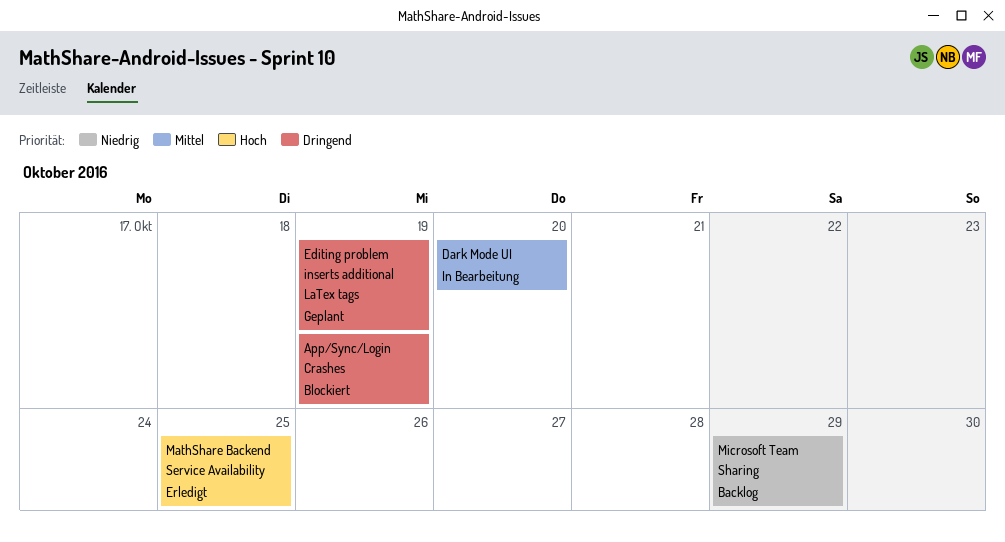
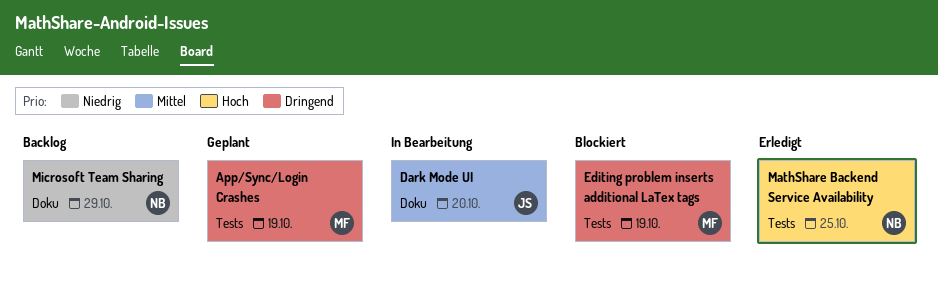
App/Sync/Login Crashes, status: Blockiert -> Geplant
Editing problem inserts additional LaTex tags, status: Geplant -> Blockiert

